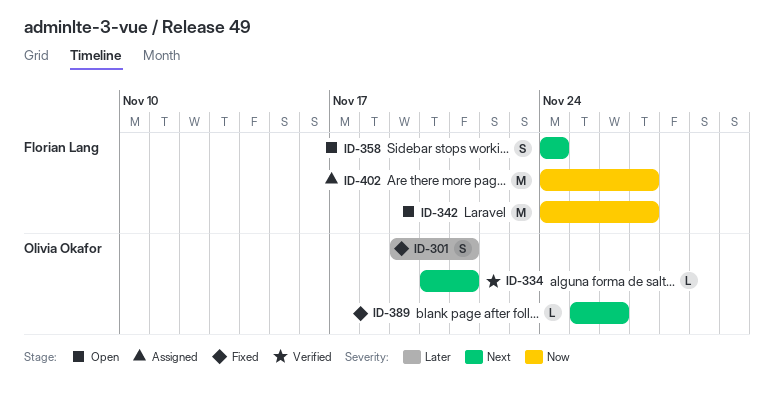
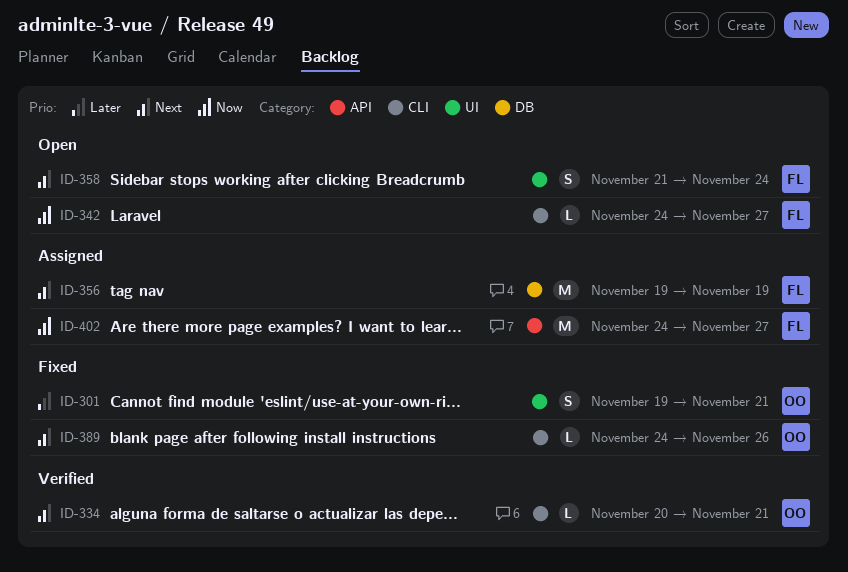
ID-342, estimate: M -> L
ID-356: none -> present
ID-358, start: Nov 24 -> Nov 21
ID-389, start: Nov 25 -> Nov 24

